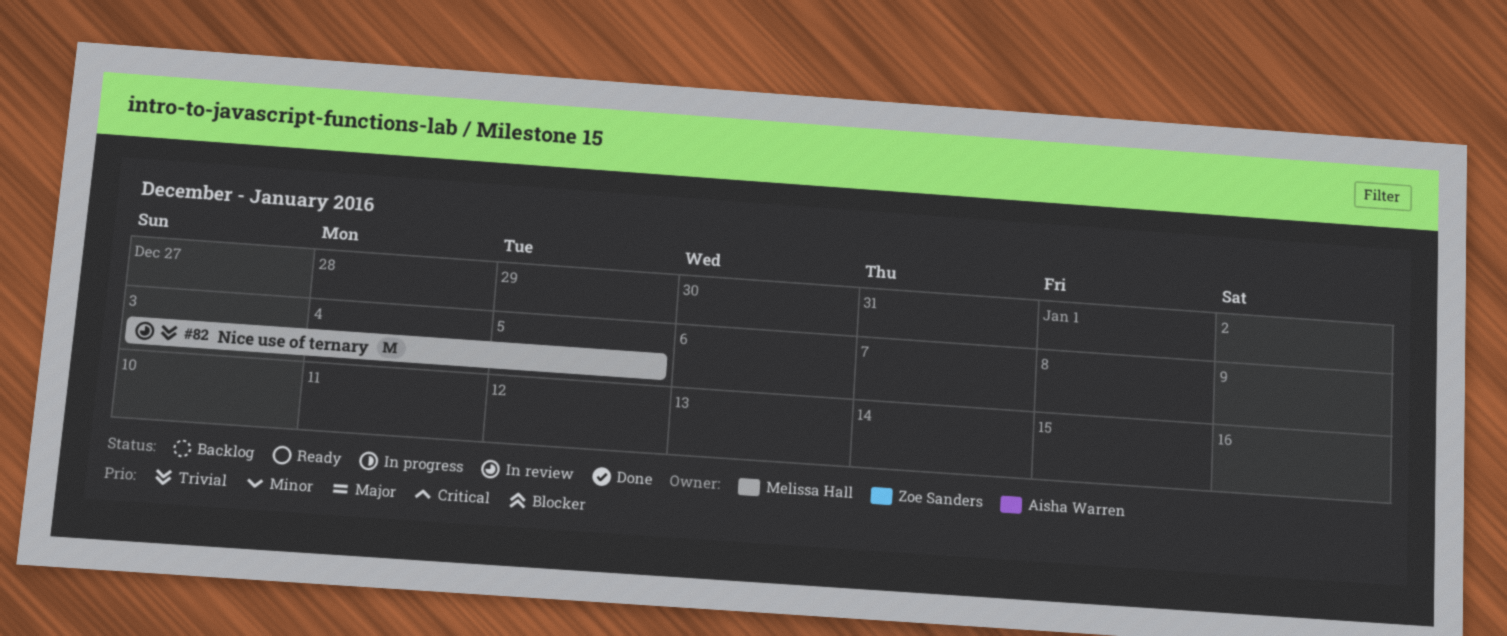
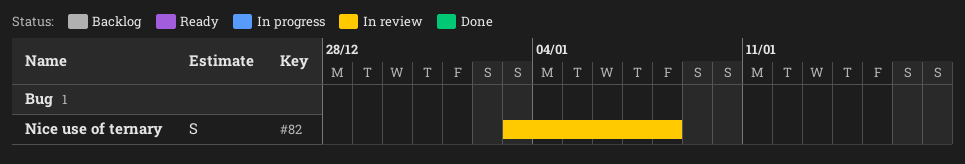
#82, estimate: M -> S
#82, due: Jan 5 -> Jan 8

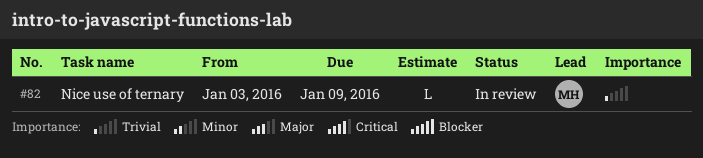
#82, estimate: S -> L
#82, due: Jan 8 -> Jan 9

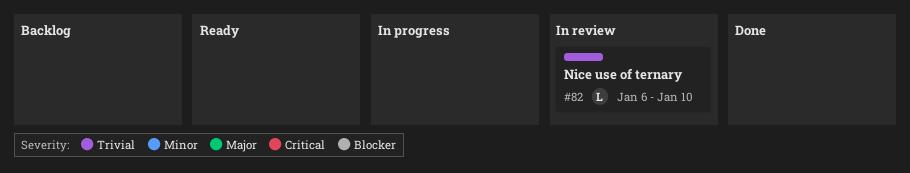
#82, start: Jan 3 -> Jan 6
#82, due: Jan 9 -> Jan 10

